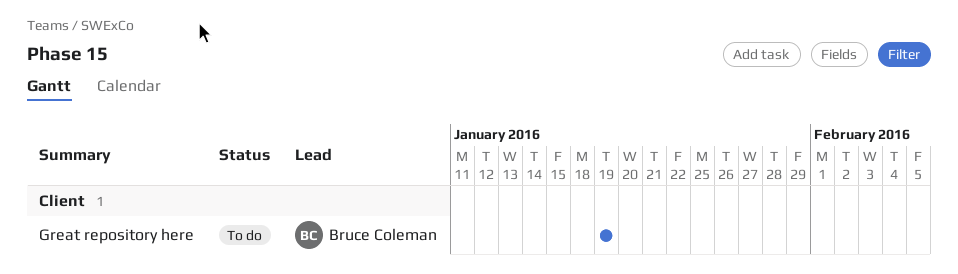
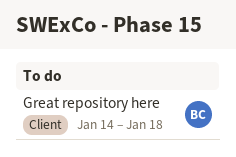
Great repository here, start: Jan 19 -> Jan 14
Great repository here, due: Jan 19 -> Jan 18

